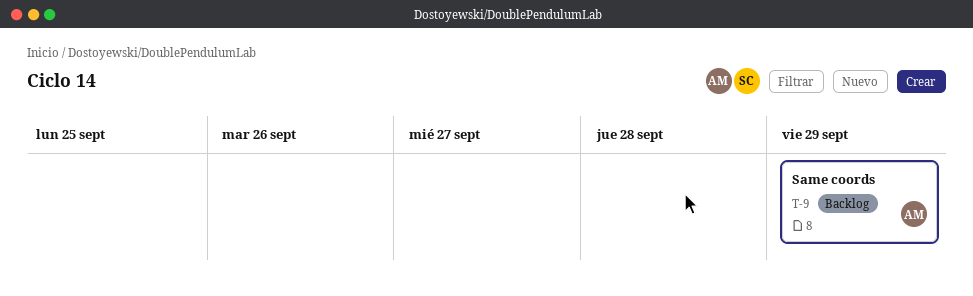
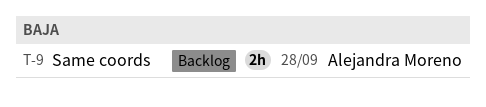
T-9, due: Sep 29 -> Sep 28

